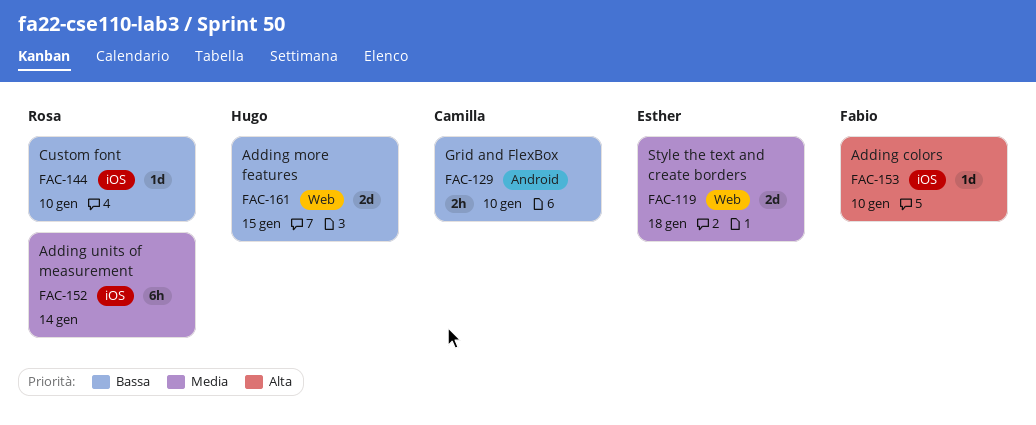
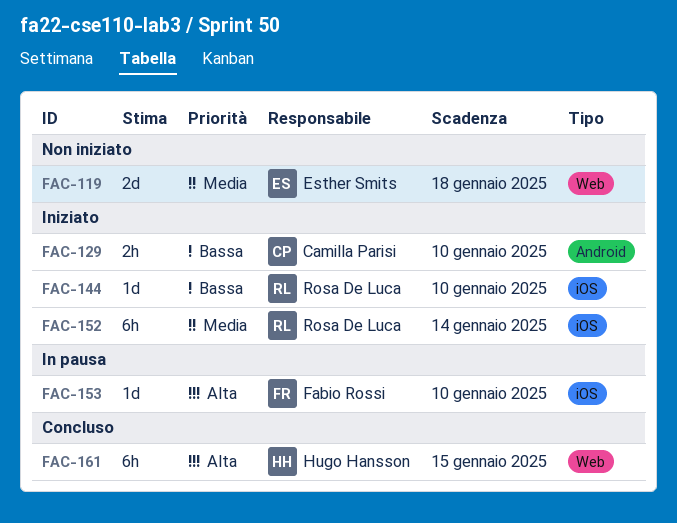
FAC-161, priority: Bassa -> Alta
FAC-161, estimate: 2d -> 6h

